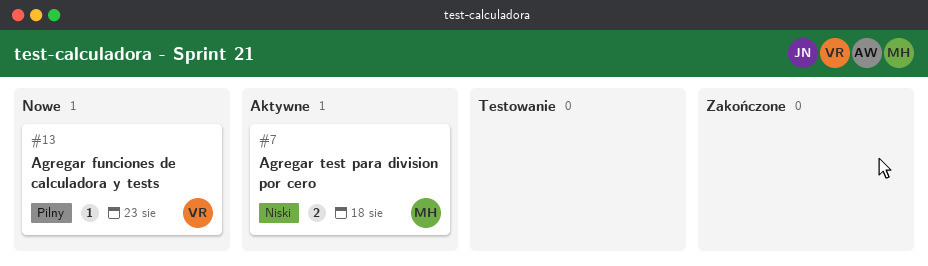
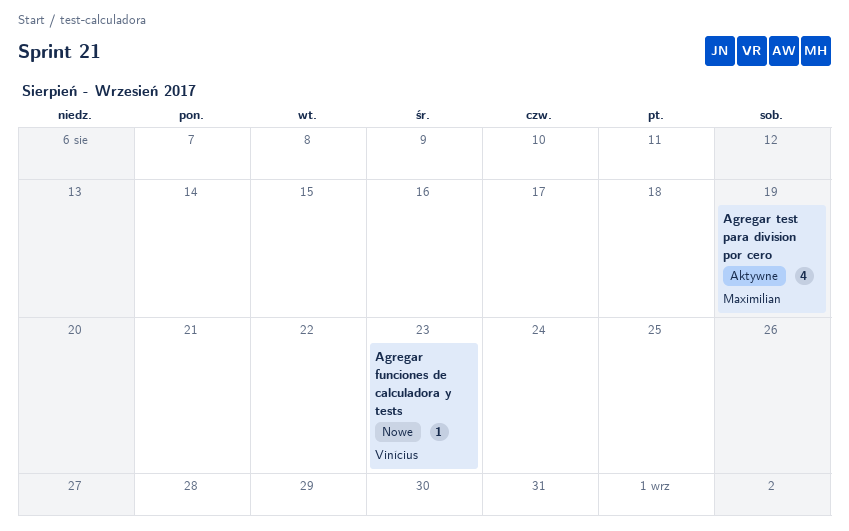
Agregar test para division por cero, estimate: 2 -> 4
Agregar test para division por cero, due: Aug 18 -> Aug 19

